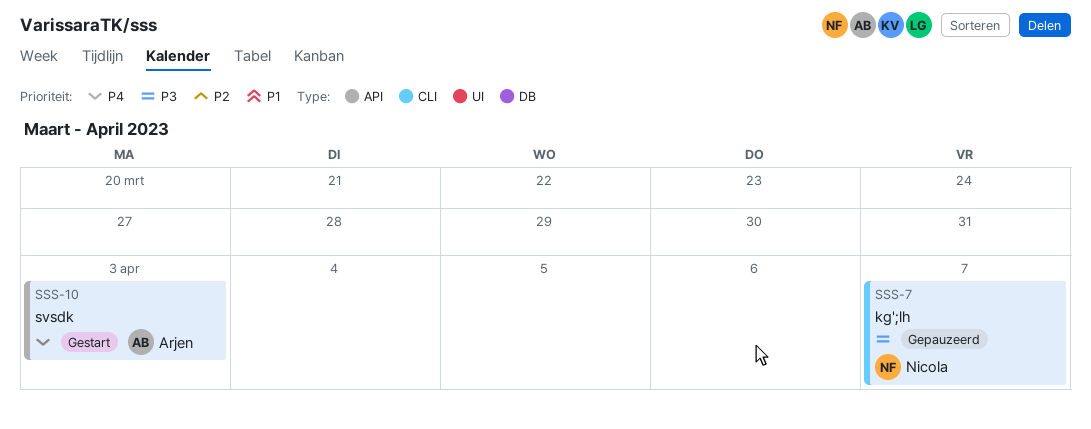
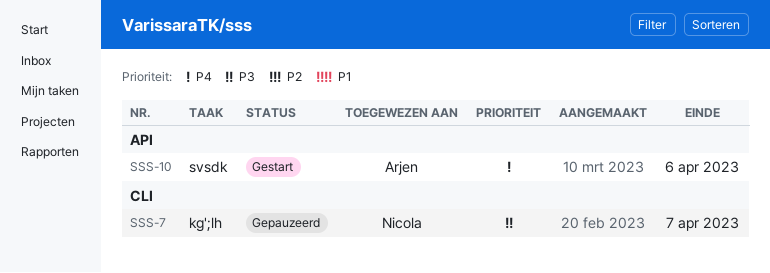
SSS-10, due: Apr 3 -> Apr 6

